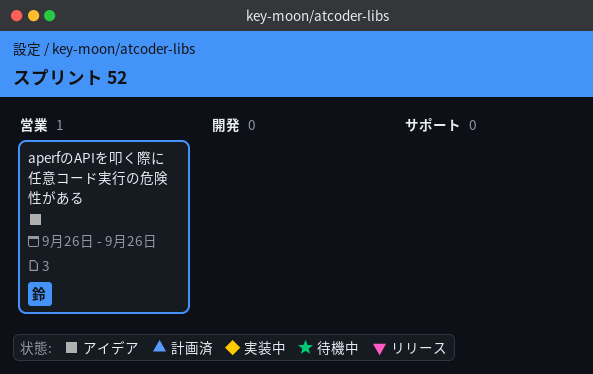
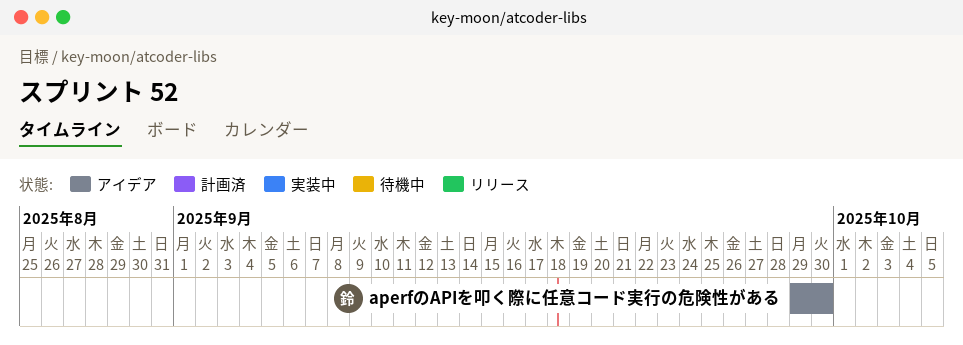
aperfのAPIを叩く際に任意コード実行の危険性がある, start: Sep 26 -> Sep 29
aperfのAPIを叩く際に任意コード実行の危険性がある, due: Sep 26 -> Sep 30

